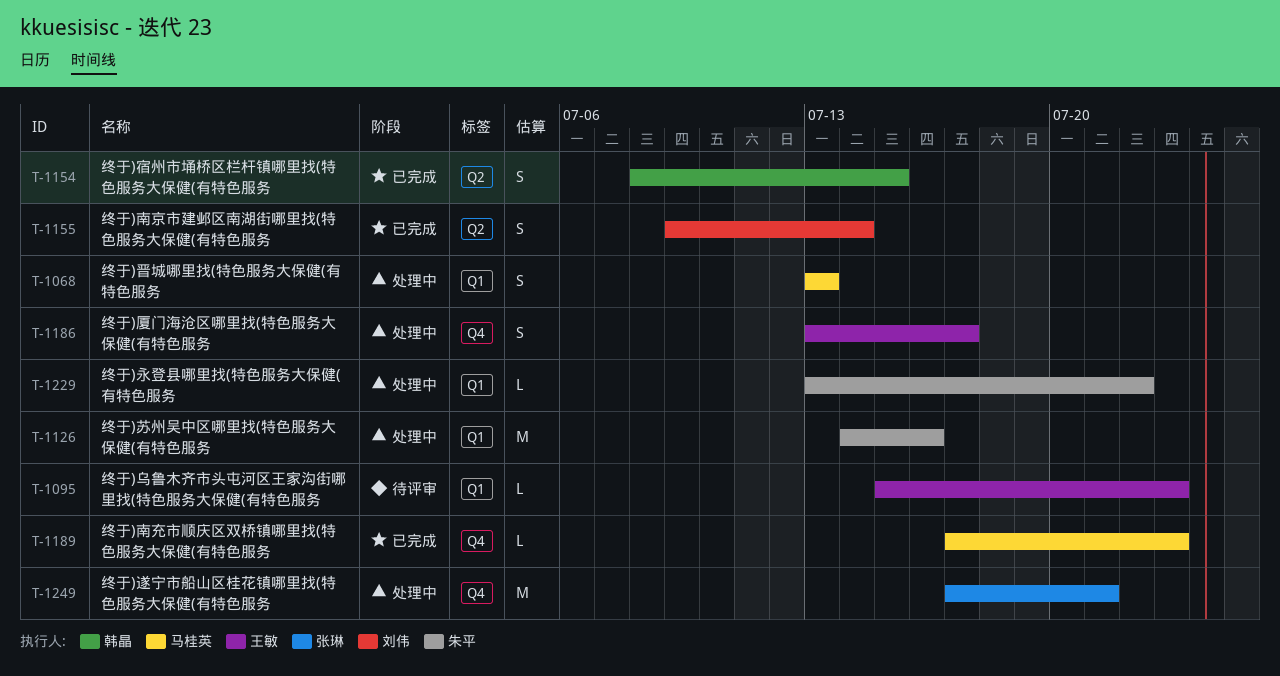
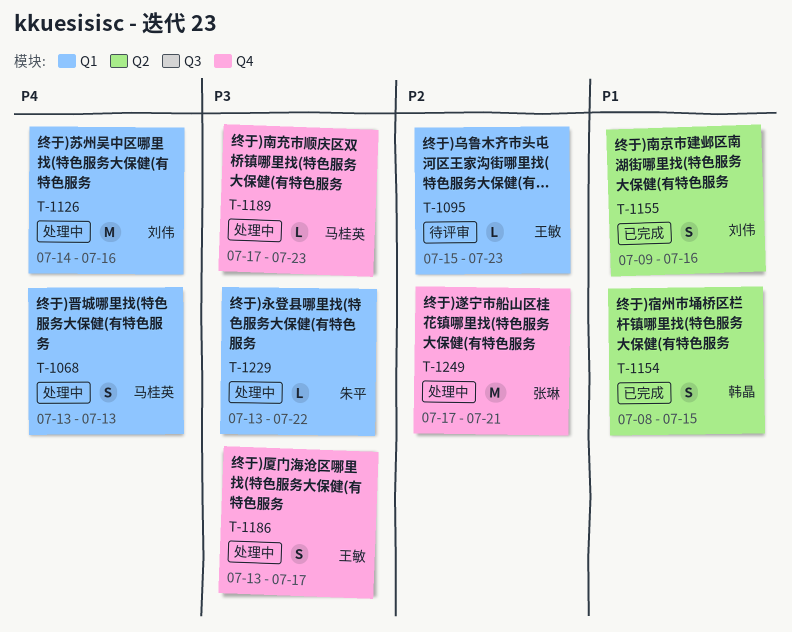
T-1126, owner: 朱平 -> 刘伟
T-1155, due: Jul 14 -> Jul 16
T-1189, status: 已完成 -> 处理中

